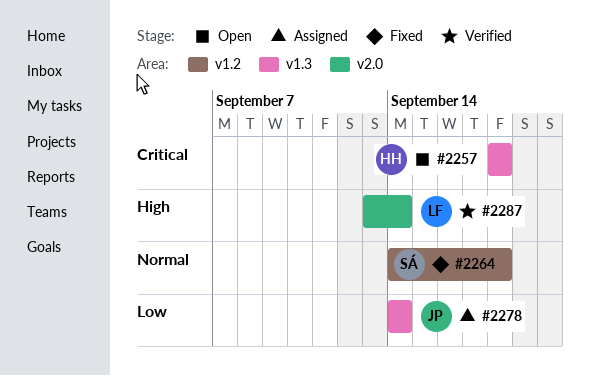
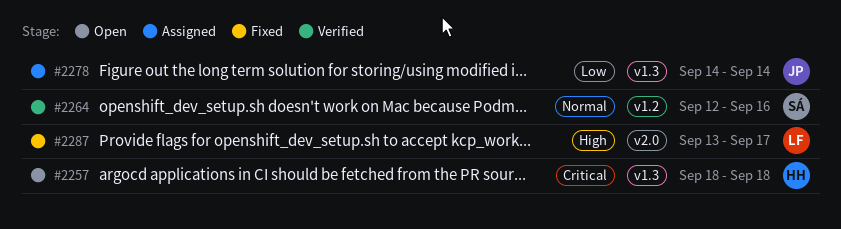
#2264, status: Fixed -> Verified
#2264, start: Sep 14 -> Sep 12
#2264, due: Sep 18 -> Sep 16
#2287, status: Verified -> Fixed
#2287, due: Sep 14 -> Sep 17

